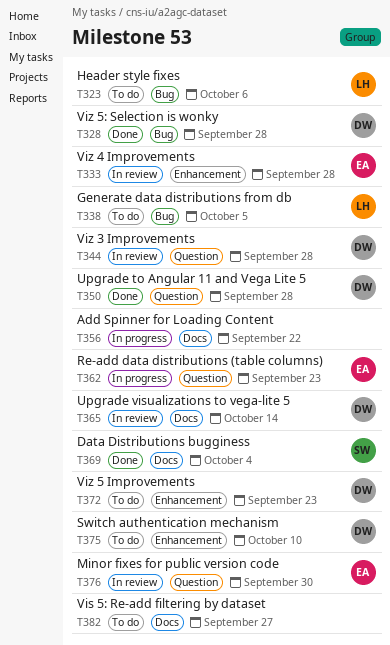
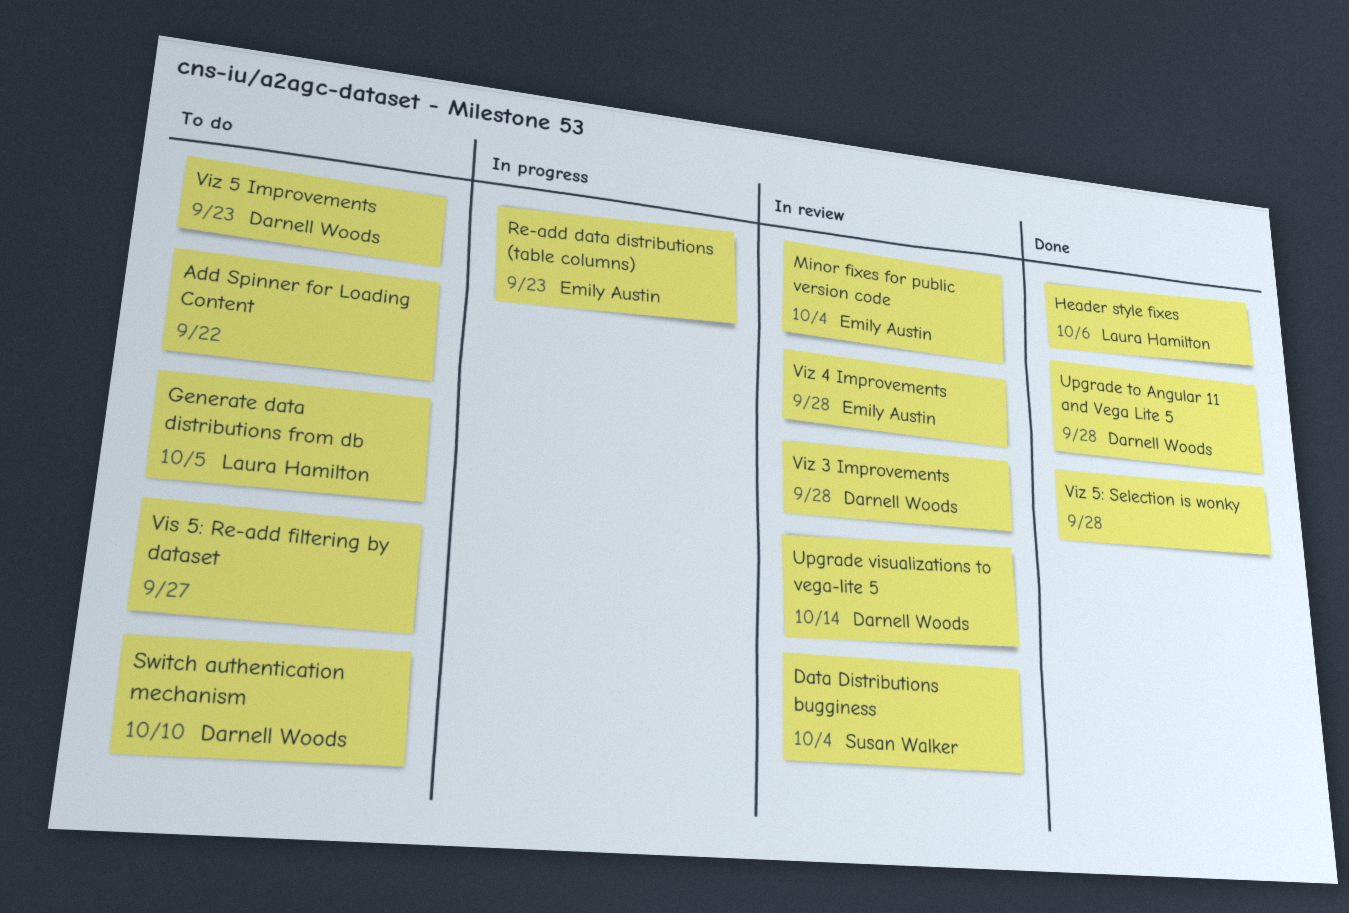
Add Spinner for Loading Content, status: In progress -> To do
Data Distributions bugginess, status: Done -> In review
Header style fixes, status: To do -> Done
Minor fixes for public version code, due: Sep 30 -> Oct 4
Viz 5: Selection is wonky, owner: Darnell Woods -> none

